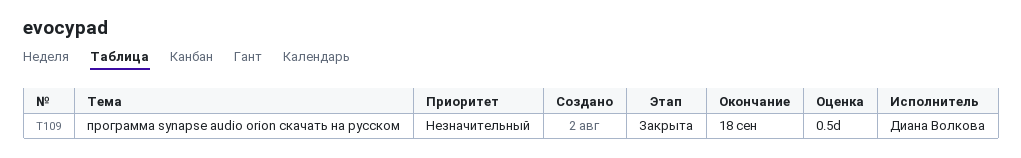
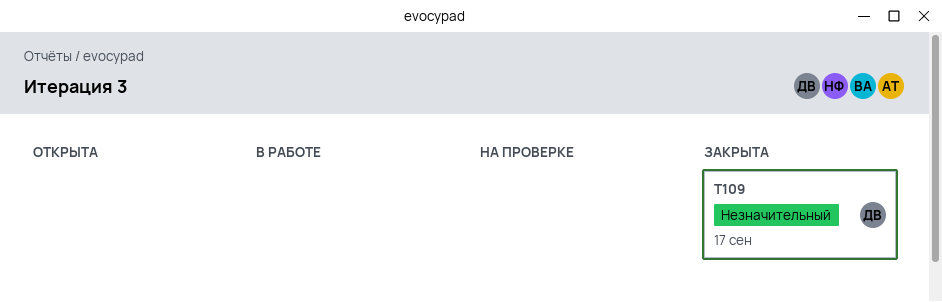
T109, due: Sep 18 -> Sep 17

